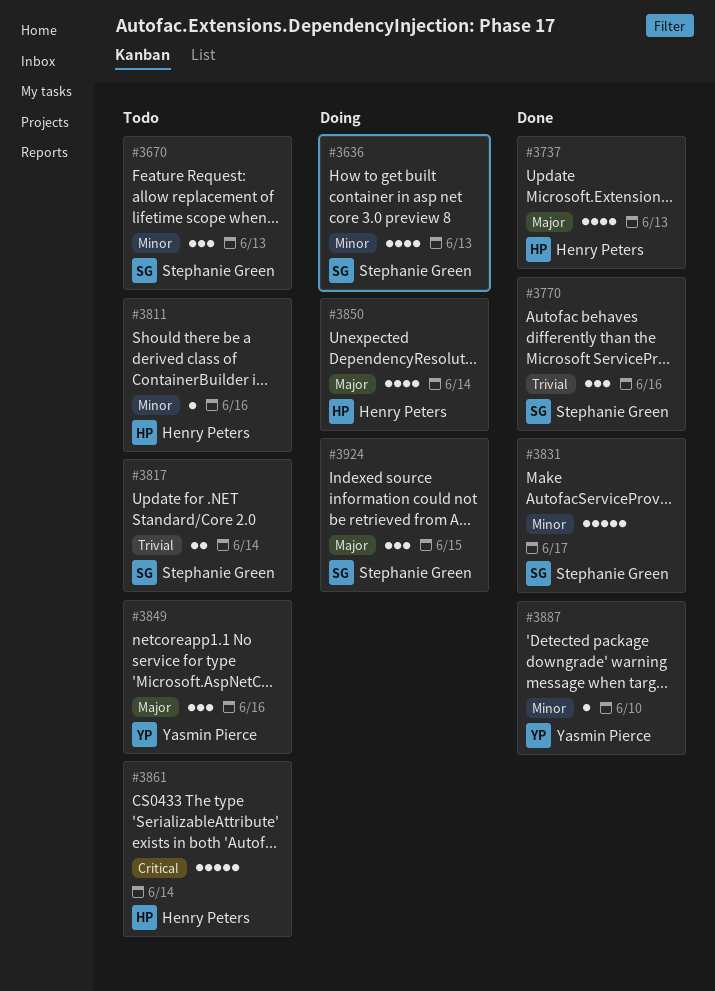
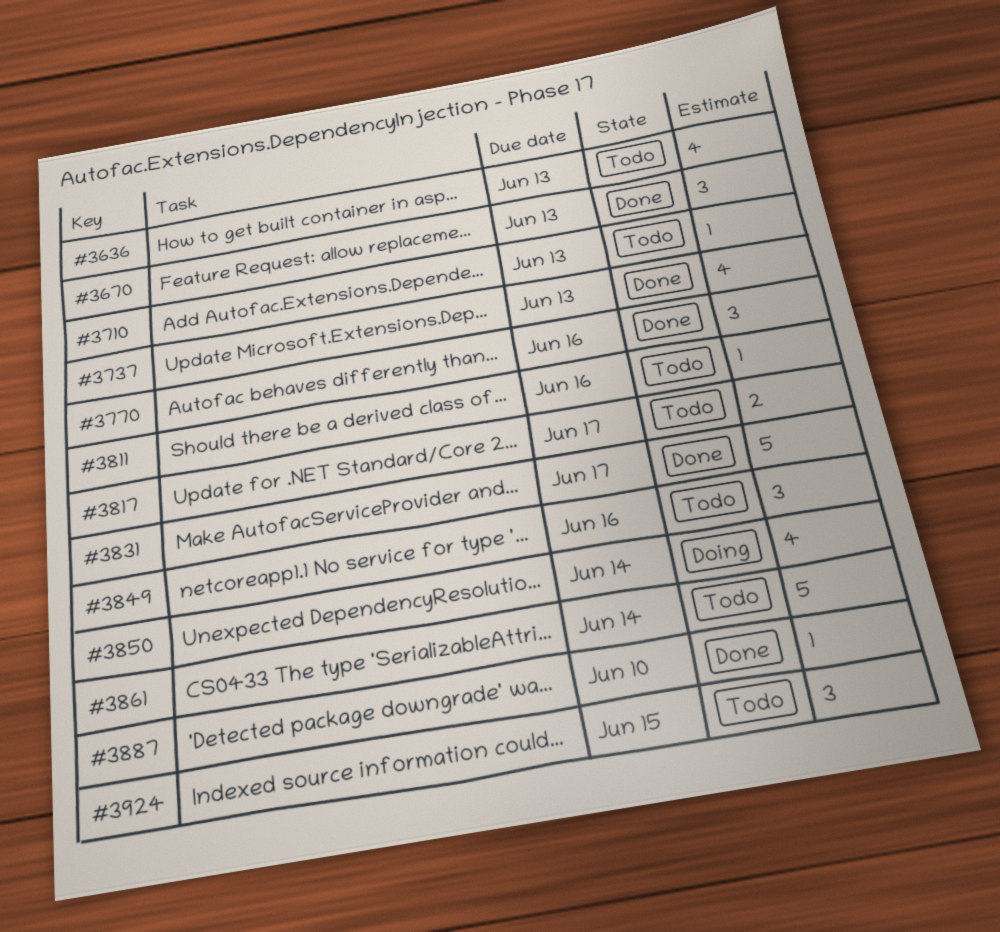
#3636, status: Doing -> Todo
#3670, status: Todo -> Done
#3710: none -> present
#3817, due: Jun 14 -> Jun 17
#3924, status: Doing -> Todo

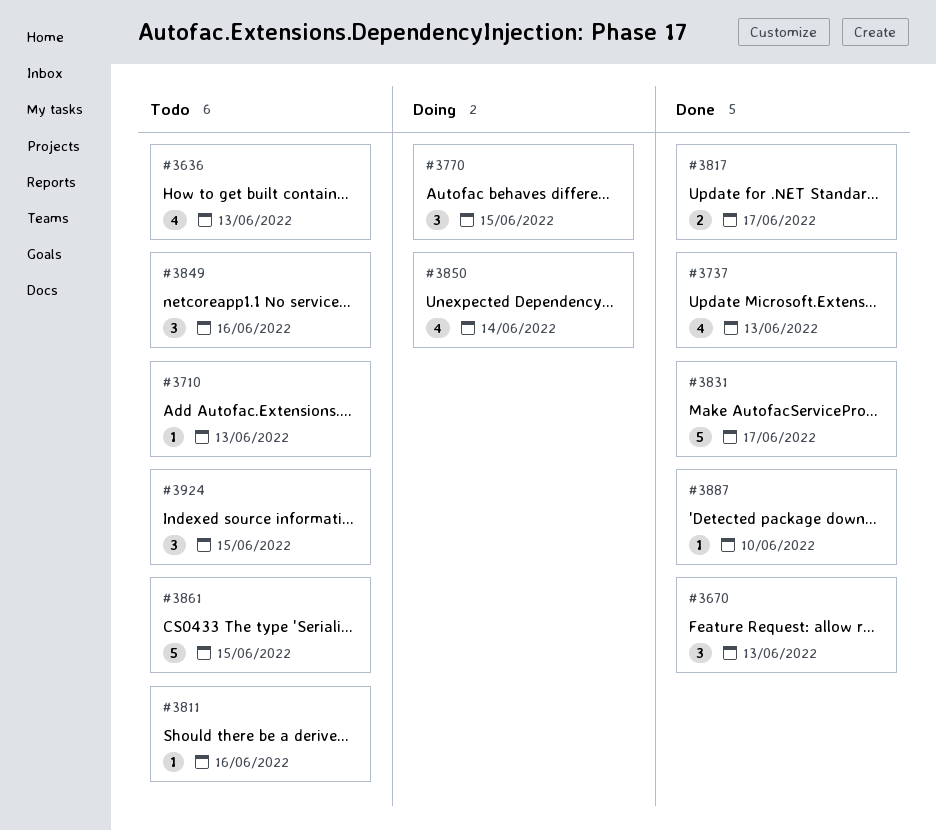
#3770, status: Done -> Doing
#3770, due: Jun 16 -> Jun 15
#3817, status: Todo -> Done
#3861, due: Jun 14 -> Jun 15

